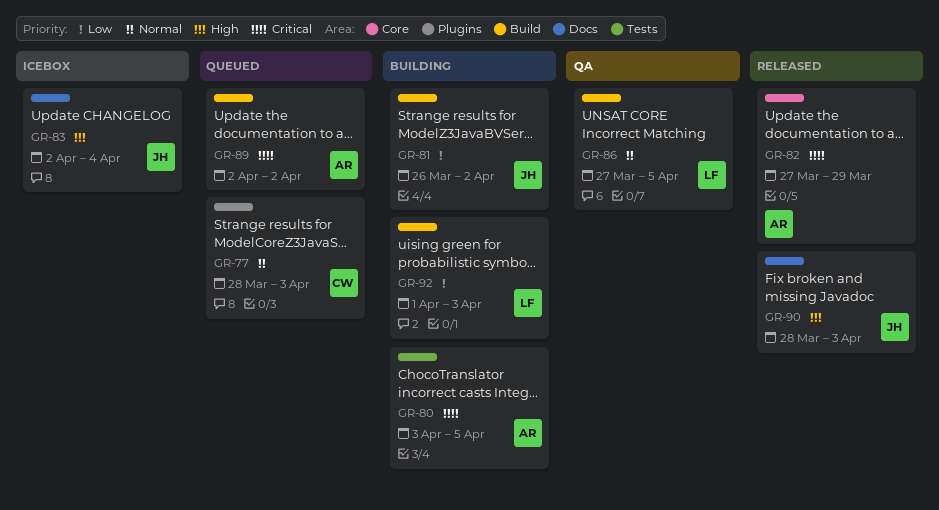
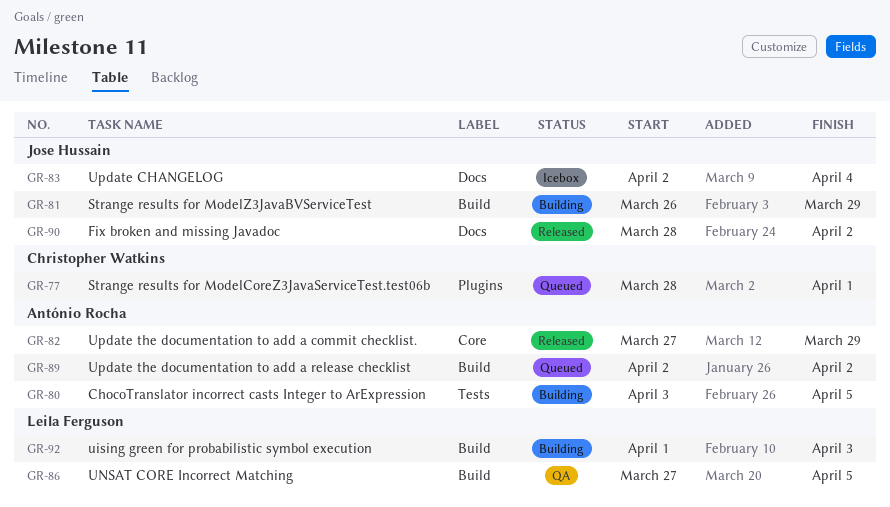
GR-77, due: Apr 3 -> Apr 1
GR-81, due: Apr 2 -> Mar 29
GR-90, due: Apr 3 -> Apr 2

